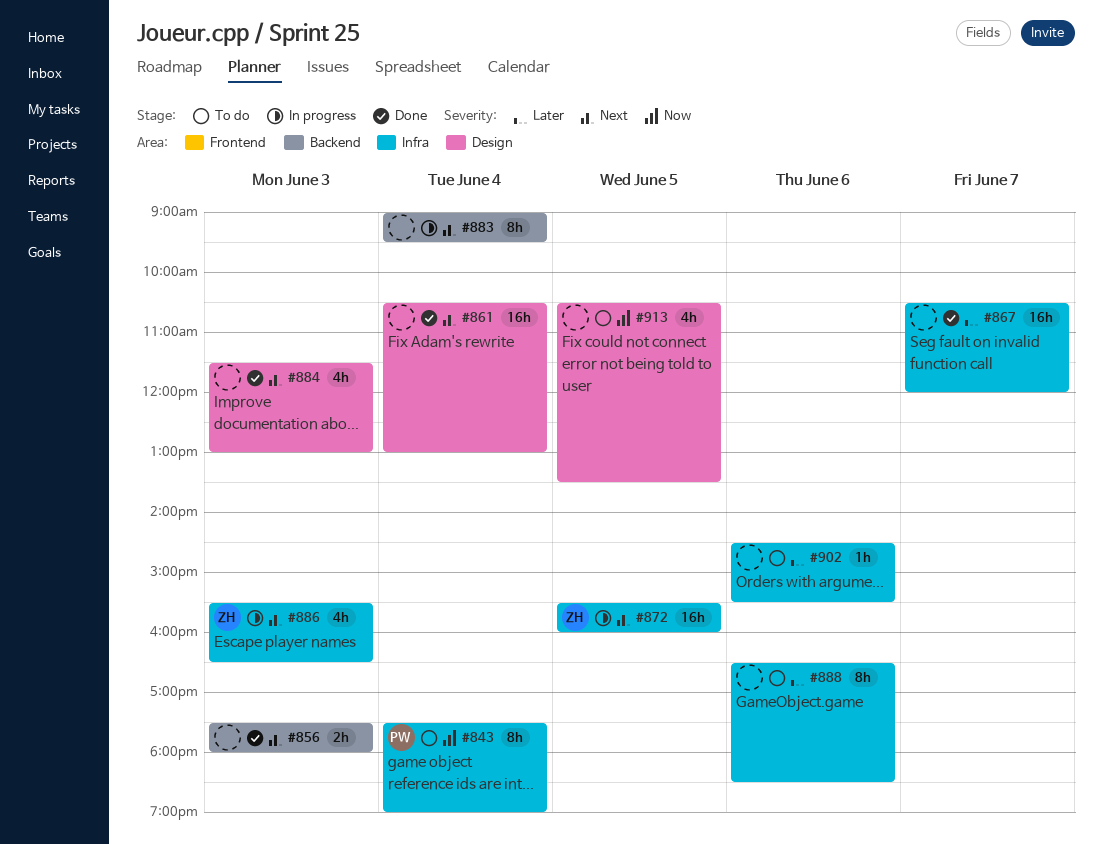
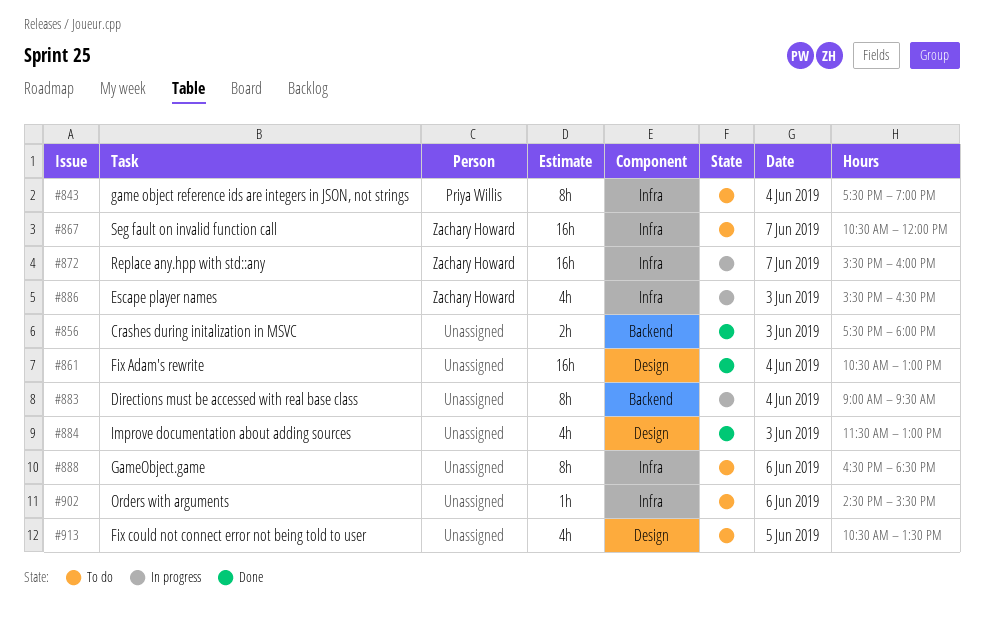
#867, status: Done -> To do
#867, owner: none -> Zachary Howard
#872, day: Jun 5 -> Jun 7

